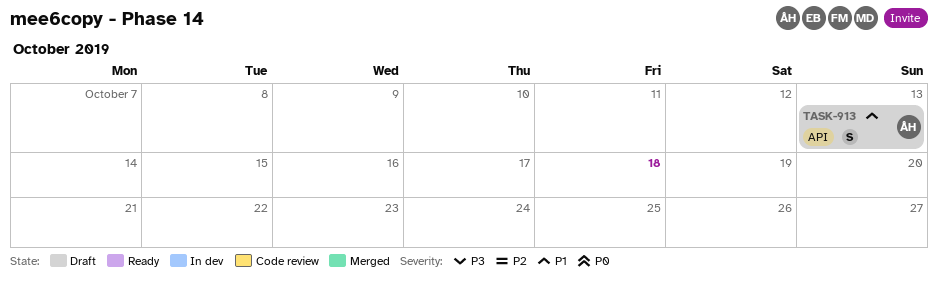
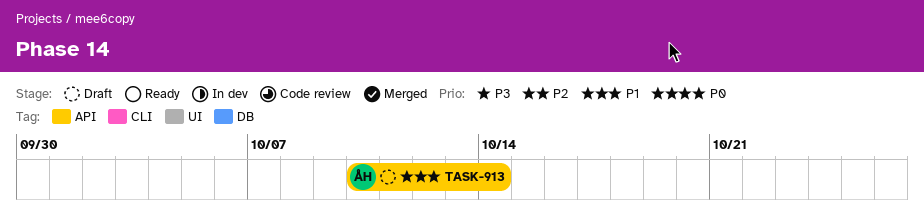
TASK-913, due: Oct 13 -> Oct 14

